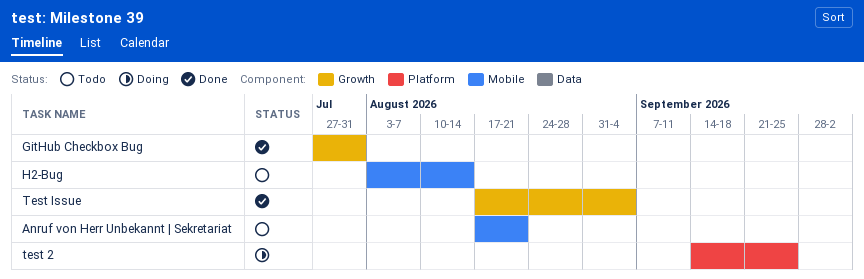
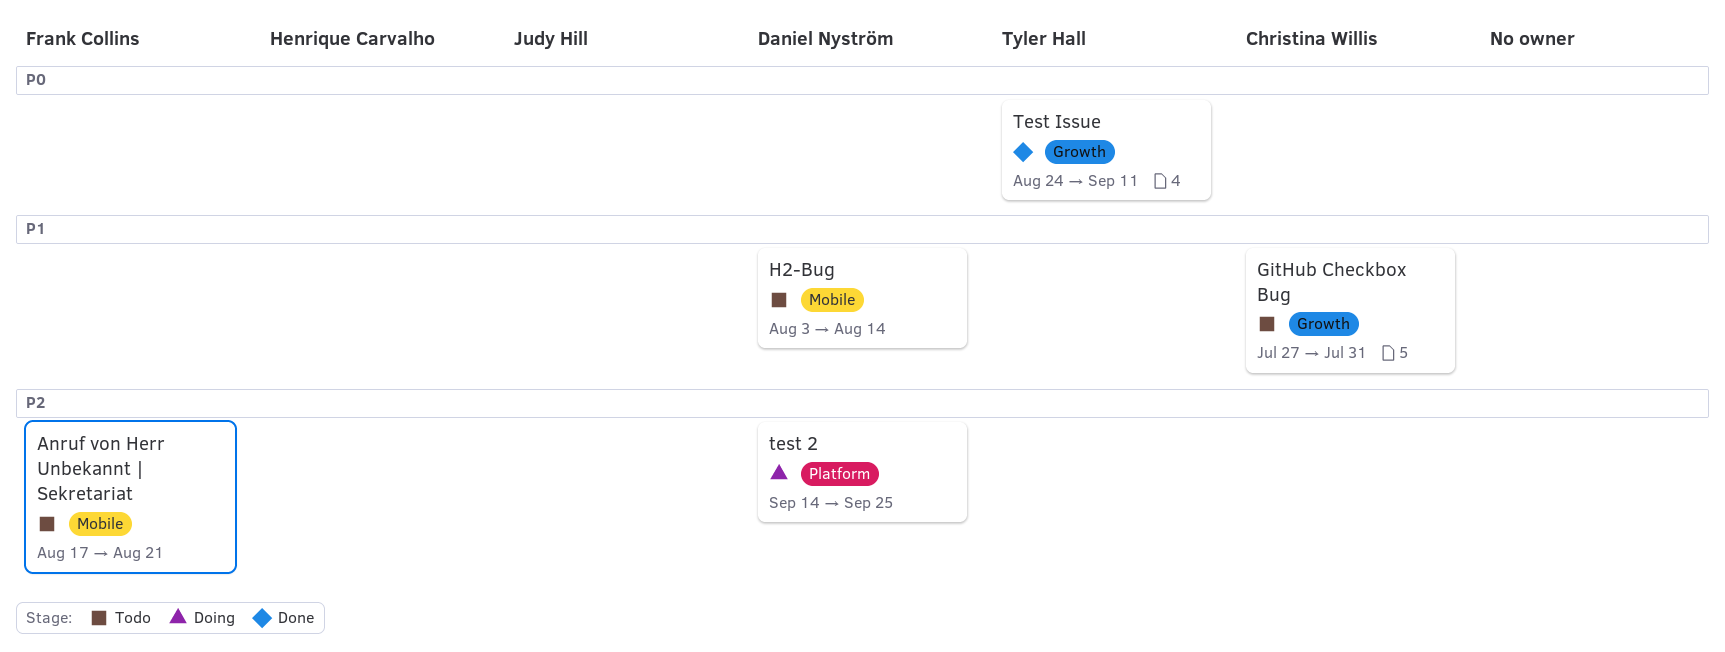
GitHub Checkbox Bug, status: Done -> Todo
Test Issue, start: Aug 17 -> Aug 24
Test Issue, due: Sep 4 -> Sep 11

